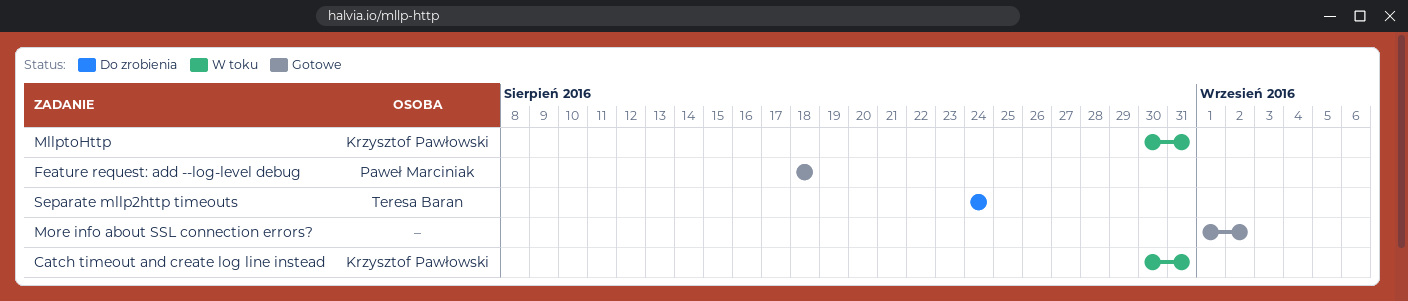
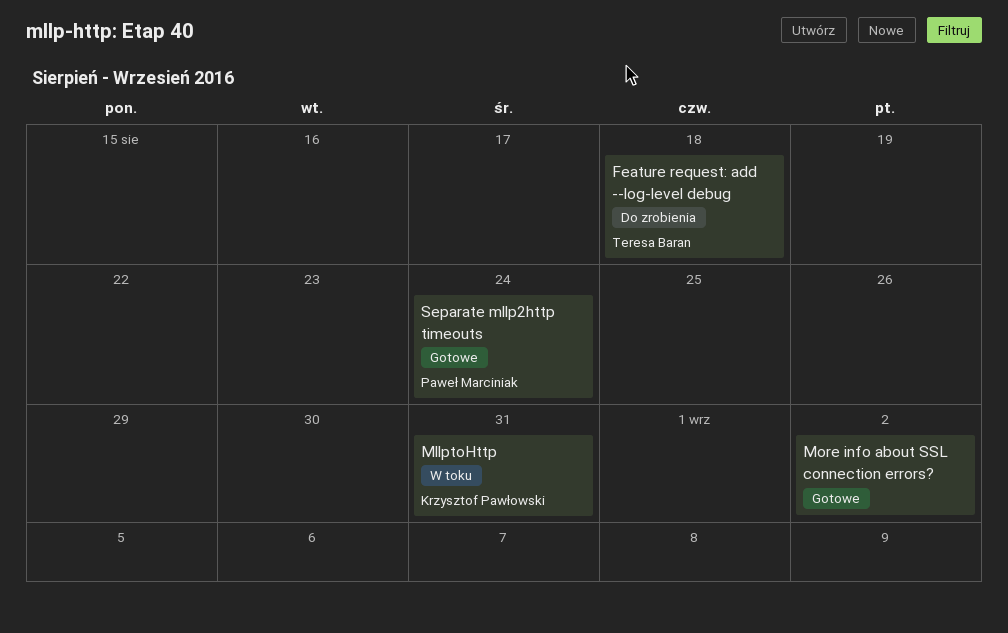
Catch timeout and create log line instead: present -> none
Feature request: add --log-level debug, status: Gotowe -> Do zrobienia
Feature request: add --log-level debug, owner: Paweł Marciniak -> Teresa Baran
Separate mllp2http timeouts, status: Do zrobienia -> Gotowe
Separate mllp2http timeouts, owner: Teresa Baran -> Paweł Marciniak

